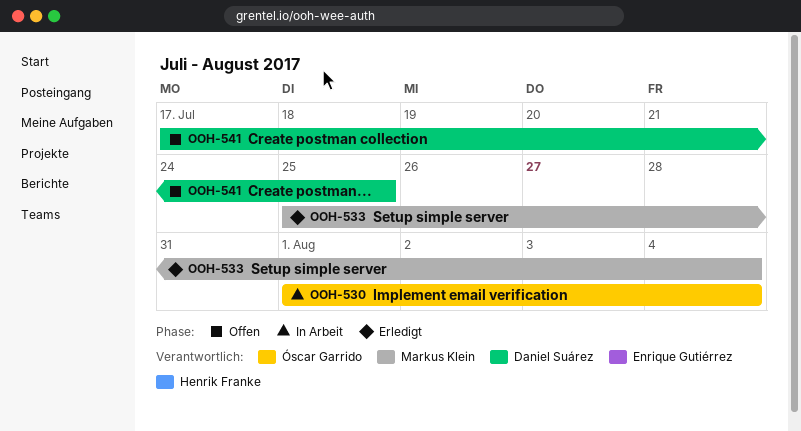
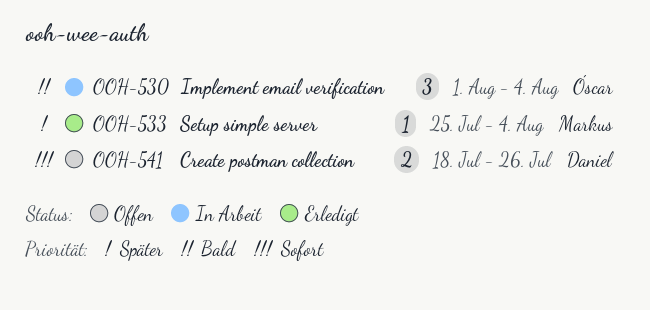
OOH-541, start: Jul 17 -> Jul 18
OOH-541, due: Jul 25 -> Jul 26

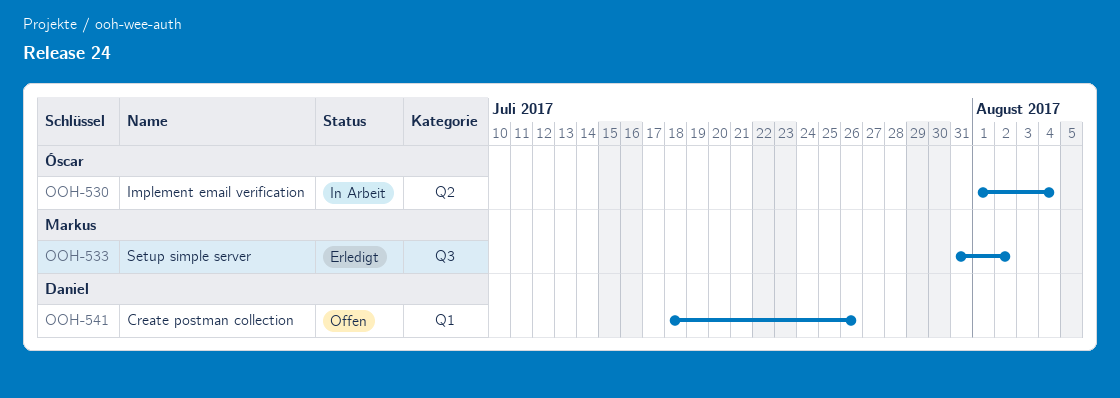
OOH-533, start: Jul 25 -> Jul 31
OOH-533, due: Aug 4 -> Aug 2

